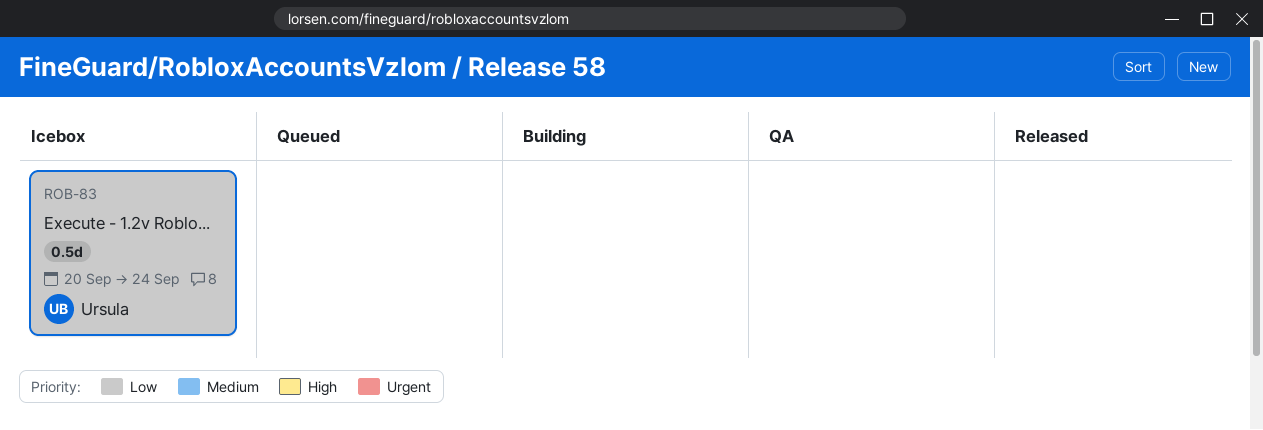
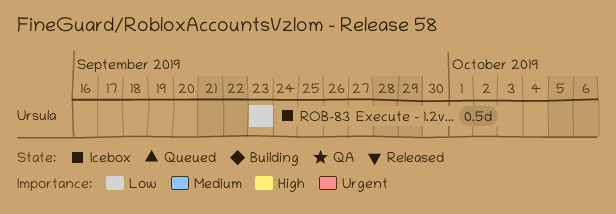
ROB-83, start: Sep 20 -> Sep 23
ROB-83, due: Sep 24 -> Sep 23

